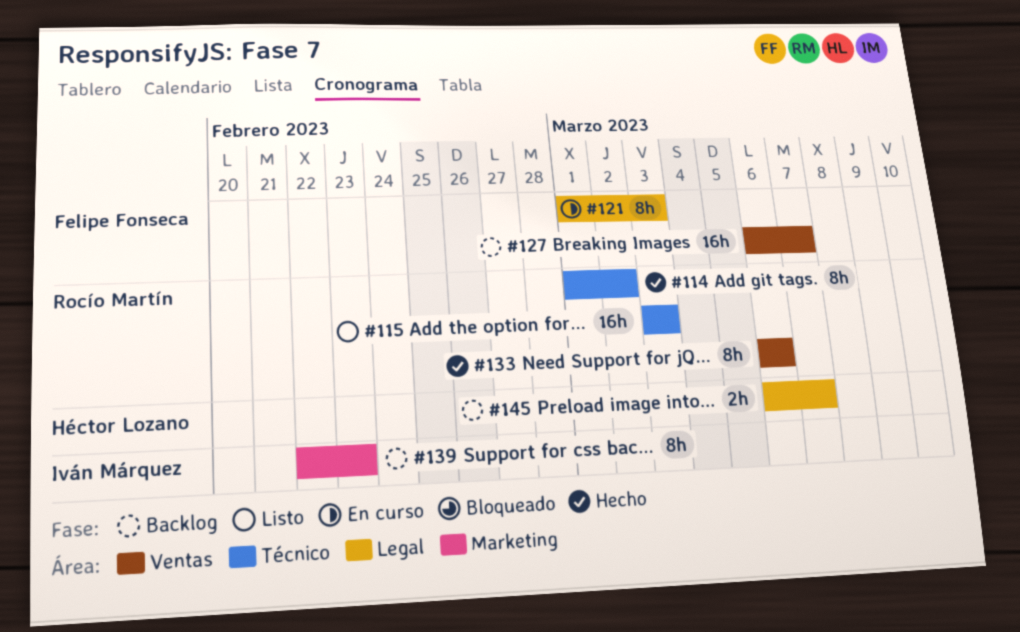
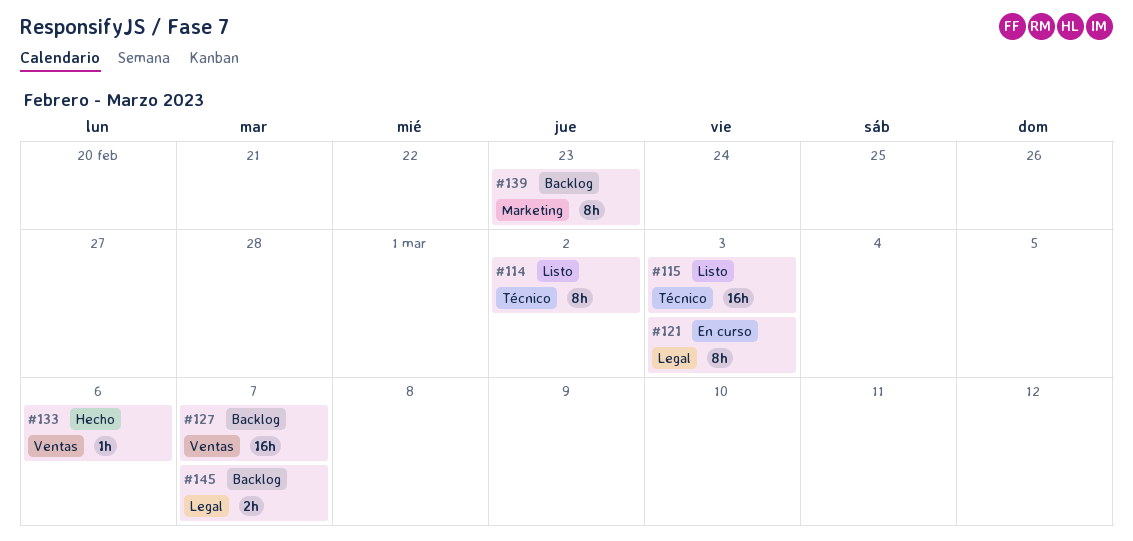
#114, status: Hecho -> Listo
#133, estimate: 8h -> 1h

